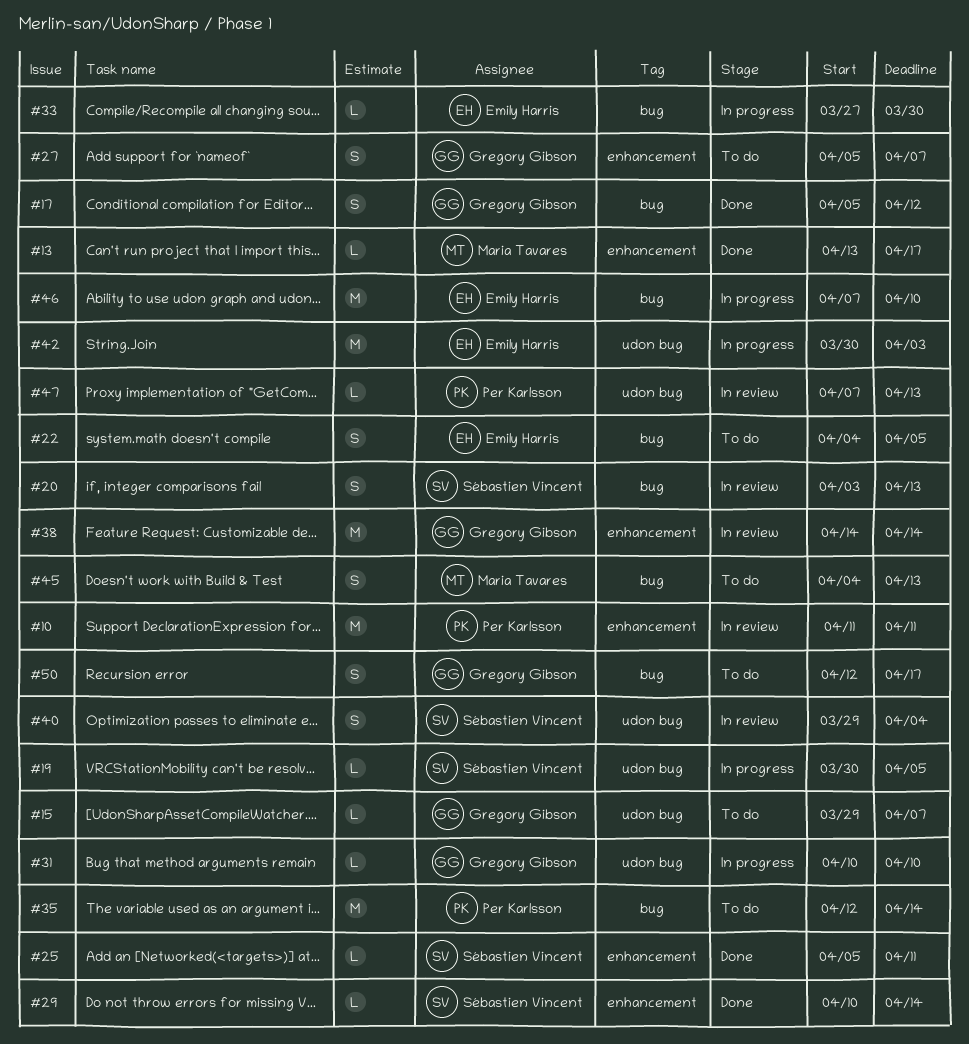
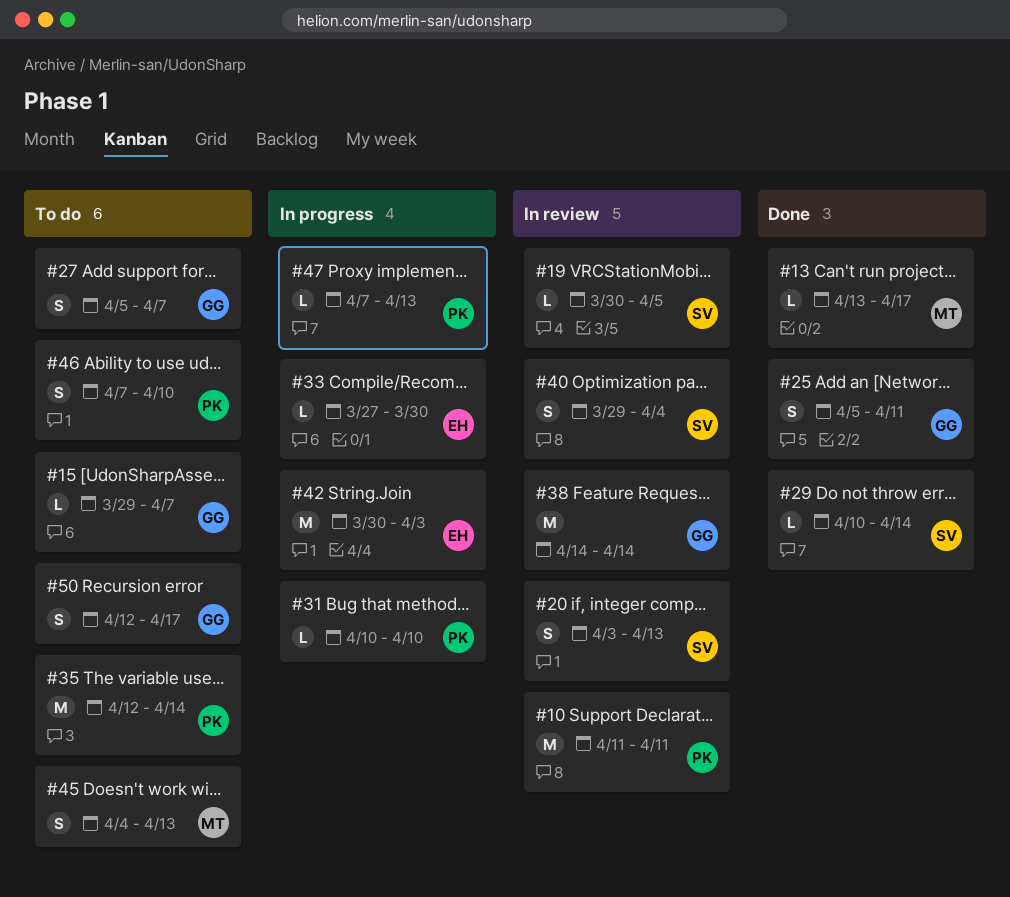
#17: present -> none
#19, status: In progress -> In review
#22: present -> none
#25, owner: Sébastien Vincent -> Gregory Gibson
#25, estimate: L -> S
#31, owner: Gregory Gibson -> Per Karlsson
#46, status: In progress -> To do
#46, owner: Emily Harris -> Per Karlsson
#46, estimate: M -> S
#47, status: In review -> In progress

